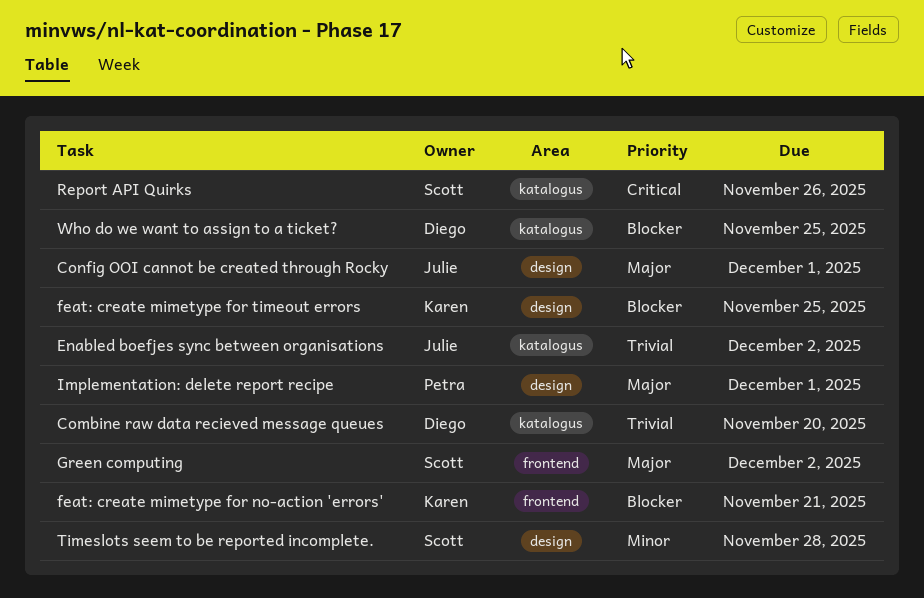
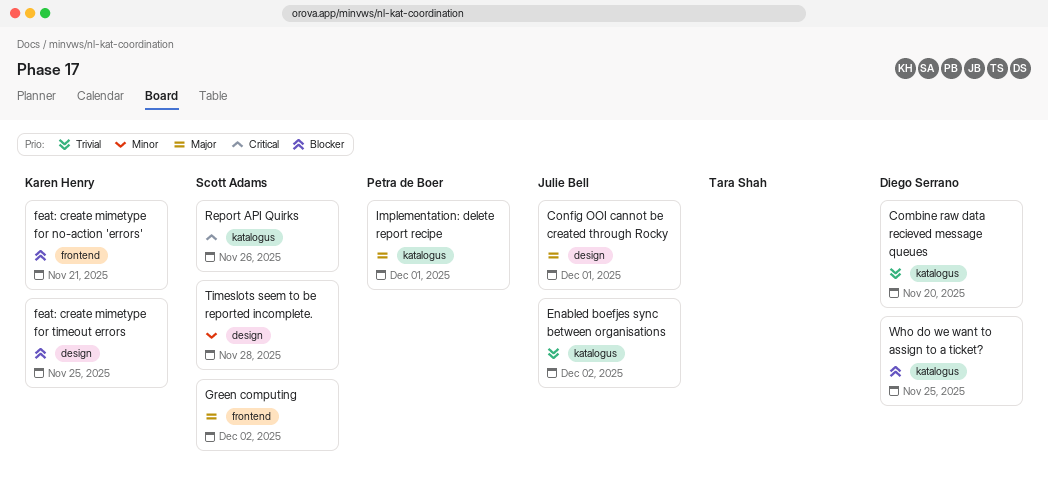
Implementation: delete report recipe, label: design -> katalogus

